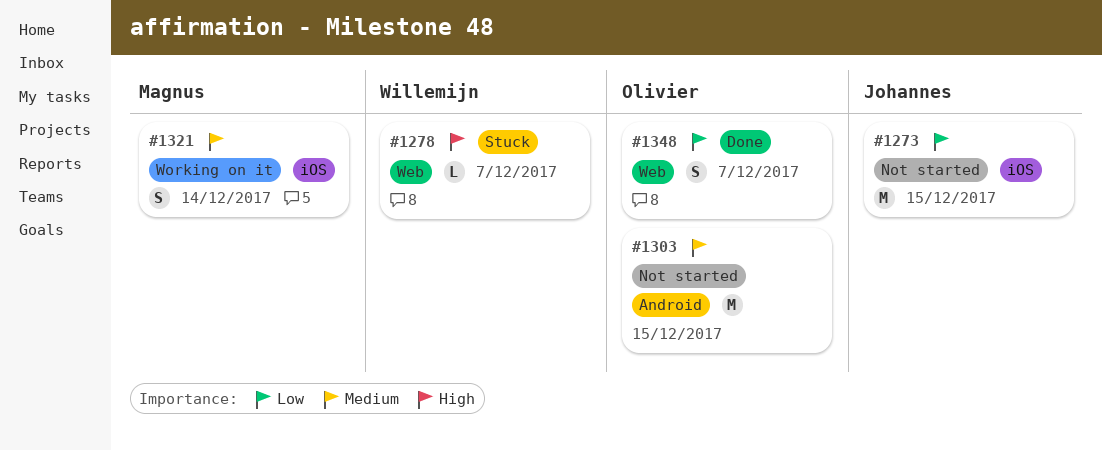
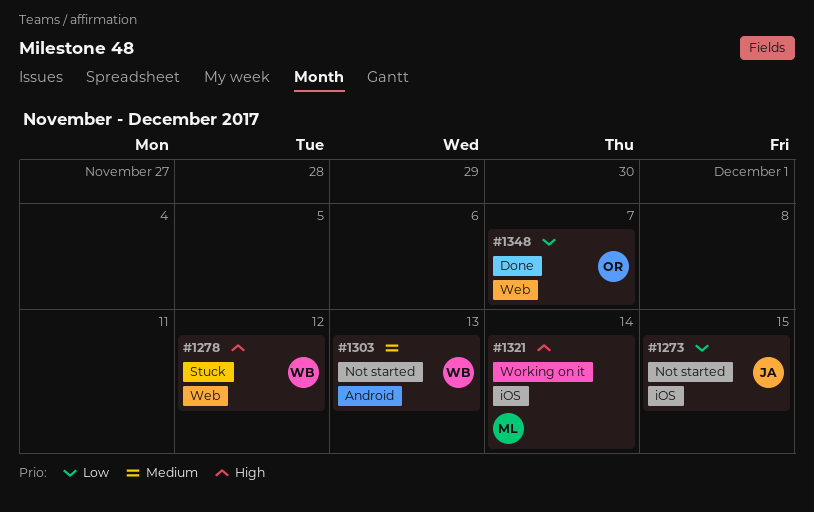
#1278, due: Dec 7 -> Dec 12
#1303, owner: Olivier -> Willemijn
#1303, due: Dec 15 -> Dec 13
#1321, priority: Medium -> High

